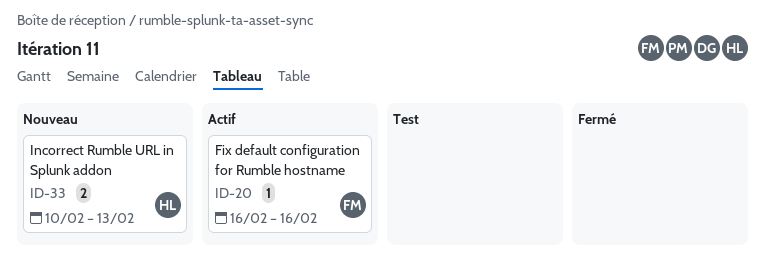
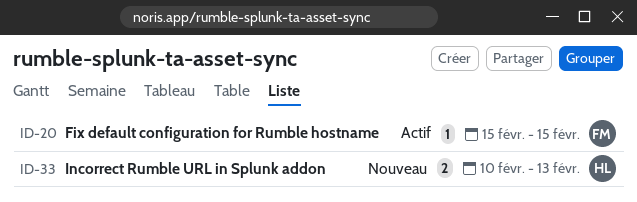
ID-20, start: Feb 16 -> Feb 15
ID-20, due: Feb 16 -> Feb 15

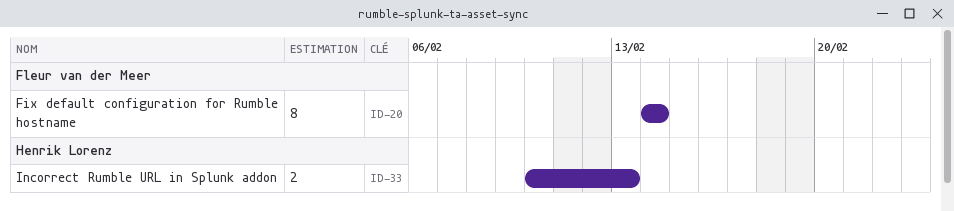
ID-20, estimate: 1 -> 8
ID-20, start: Feb 15 -> Feb 14
ID-20, due: Feb 15 -> Feb 14

